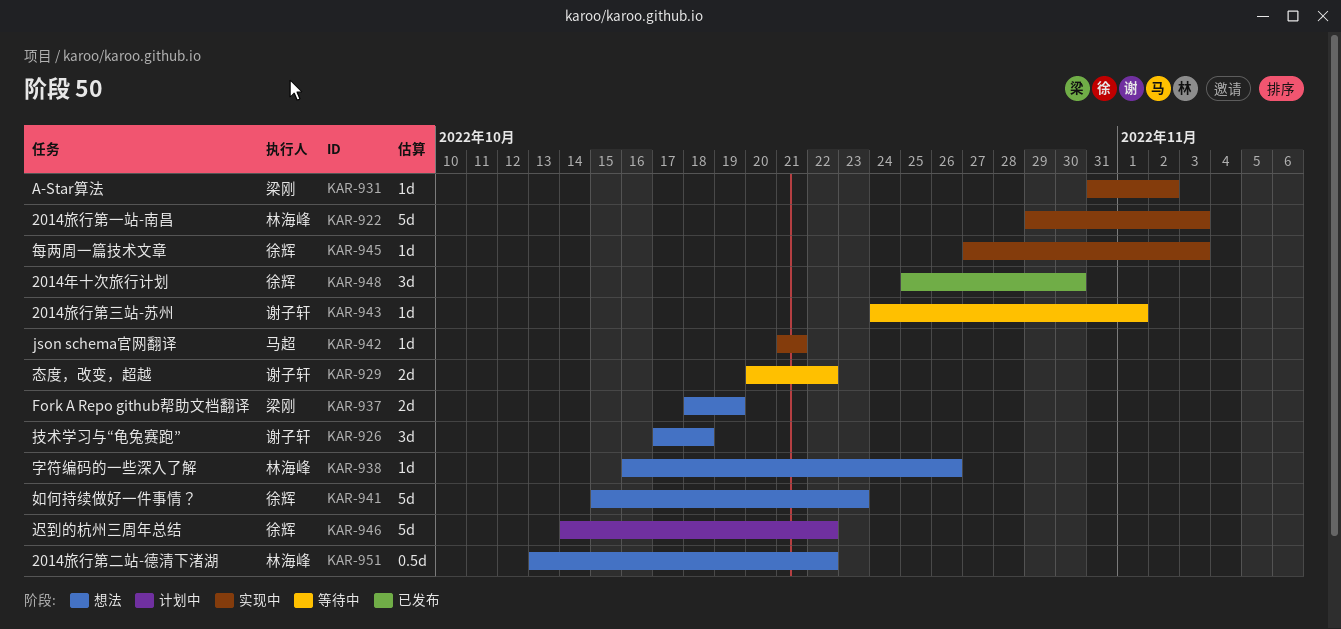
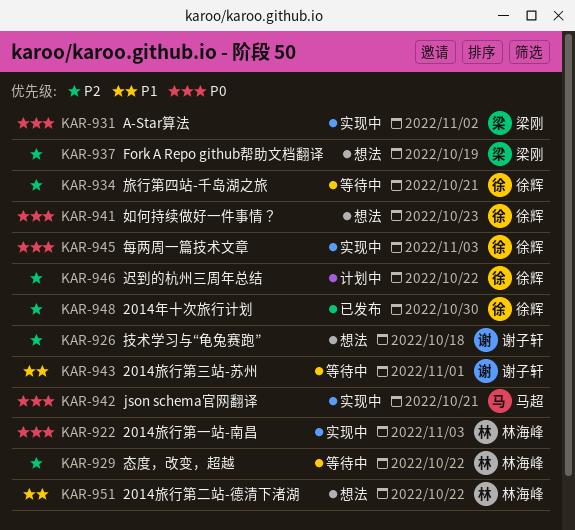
KAR-929, owner: 谢子轩 -> 林海峰
KAR-934: none -> present
KAR-938: present -> none

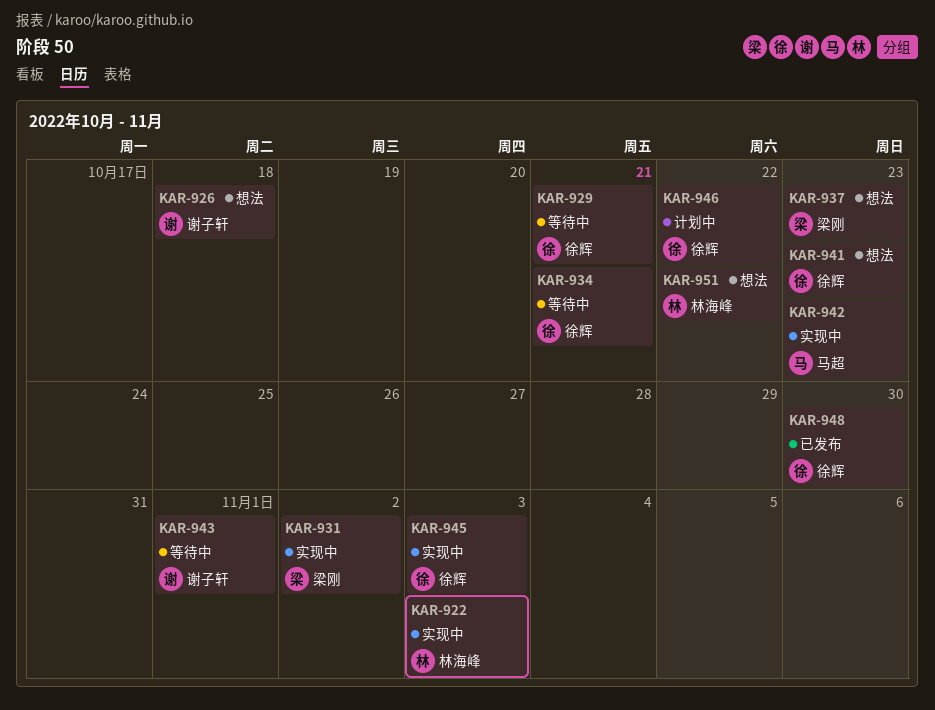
KAR-929, owner: 林海峰 -> 徐辉
KAR-929, due: Oct 22 -> Oct 21
KAR-937, due: Oct 19 -> Oct 23
KAR-942, due: Oct 21 -> Oct 23

